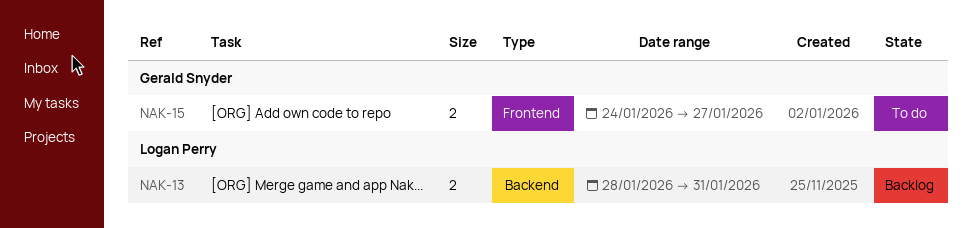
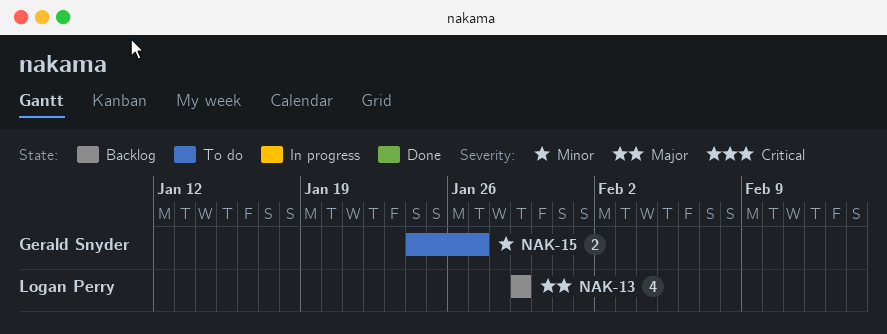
NAK-13, estimate: 2 -> 4
NAK-13, start: Jan 28 -> Jan 29
NAK-13, due: Jan 31 -> Jan 29

